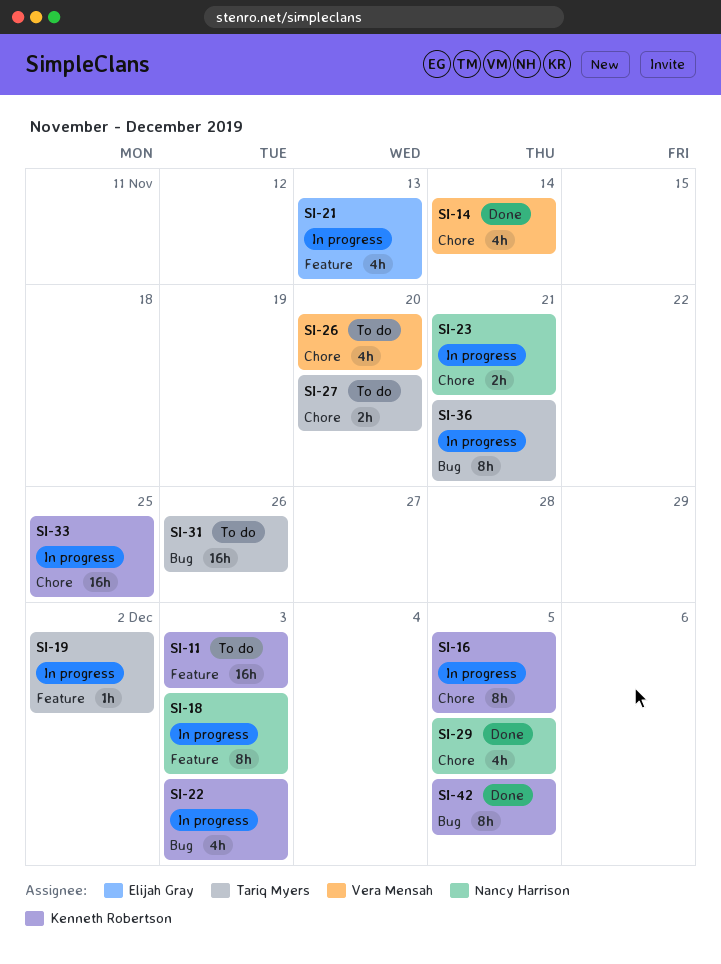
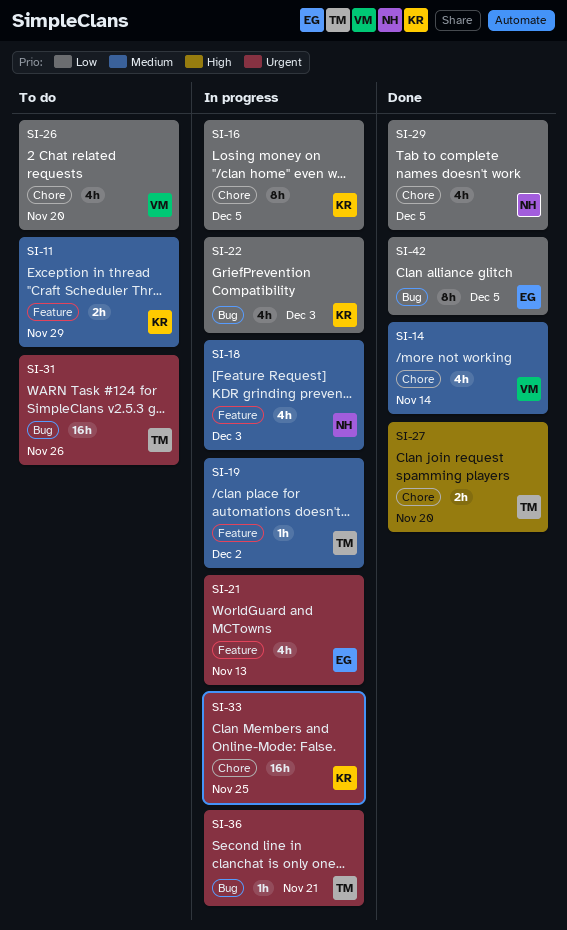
SI-11, estimate: 16h -> 2h
SI-11, due: Dec 3 -> Nov 29
SI-18, estimate: 8h -> 4h
SI-23: present -> none
SI-27, status: To do -> Done
SI-36, estimate: 8h -> 1h
SI-42, owner: Kenneth Robertson -> Elijah Gray

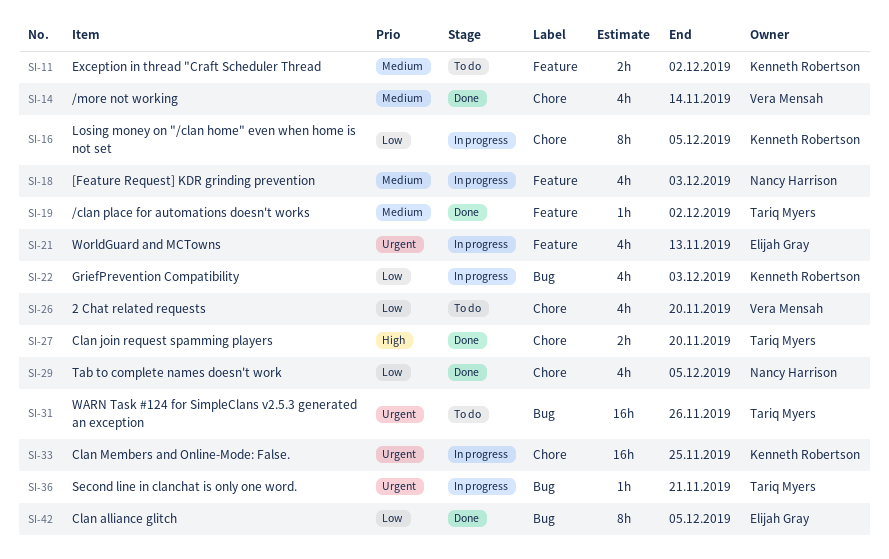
SI-11, due: Nov 29 -> Dec 2
SI-19, status: In progress -> Done

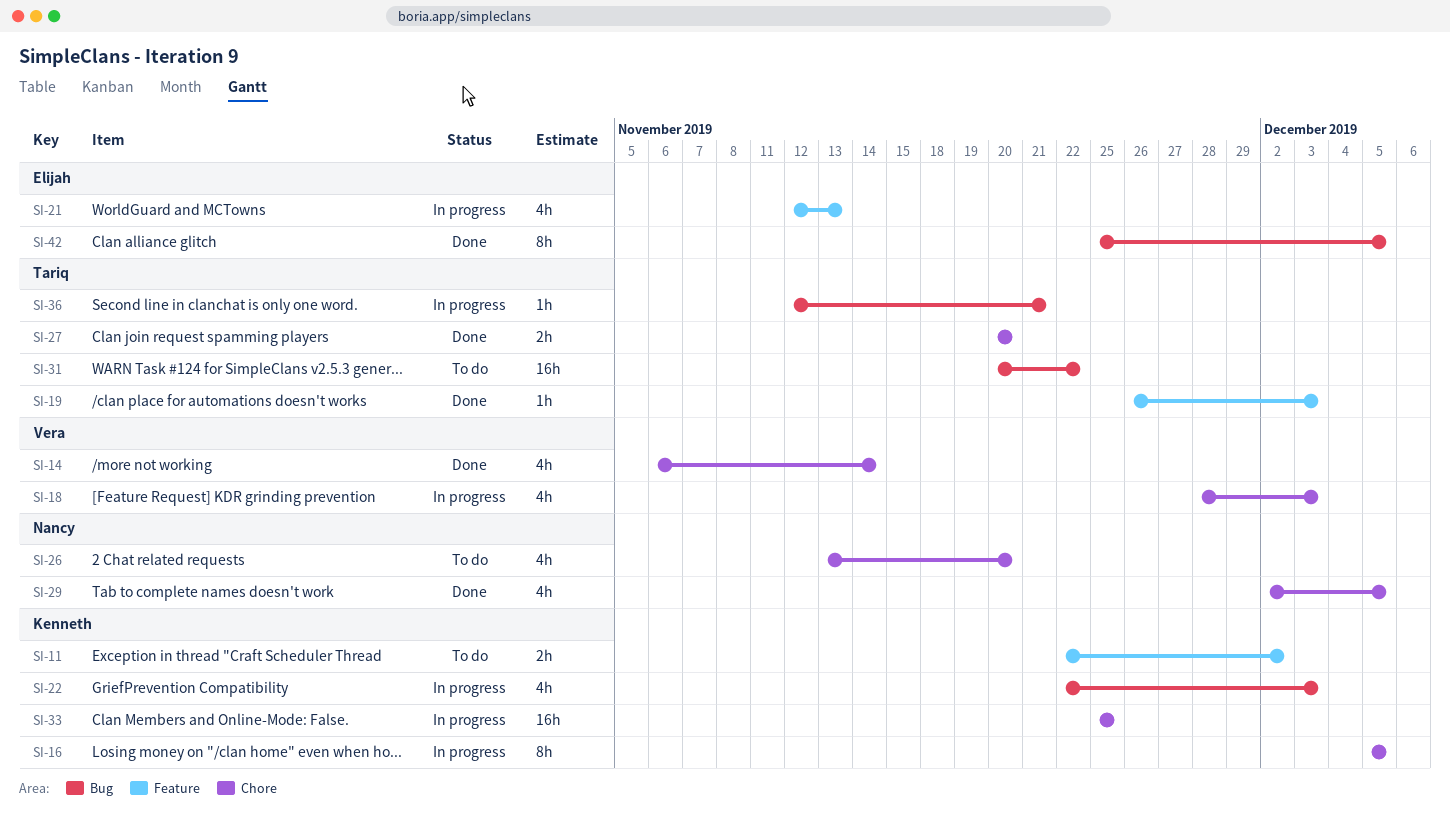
SI-18, owner: Nancy Harrison -> Vera Mensah
SI-18, label: Feature -> Chore
SI-19, due: Dec 2 -> Dec 3
SI-26, owner: Vera Mensah -> Nancy Harrison
SI-31, due: Nov 26 -> Nov 22

